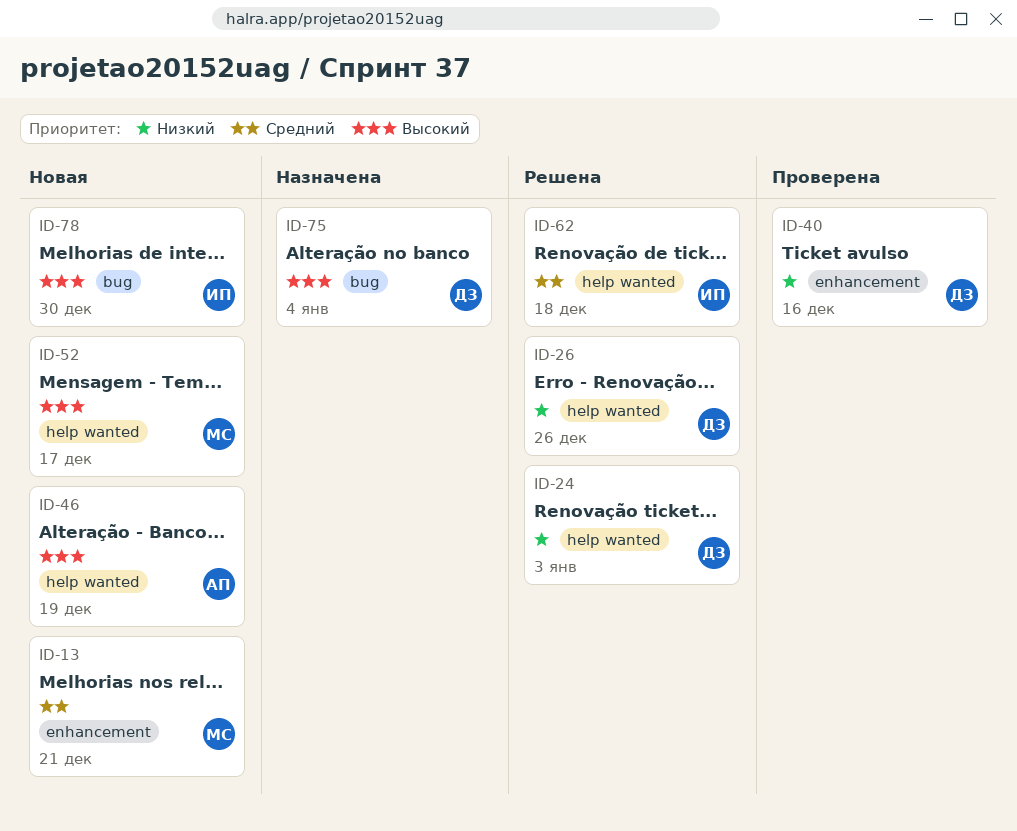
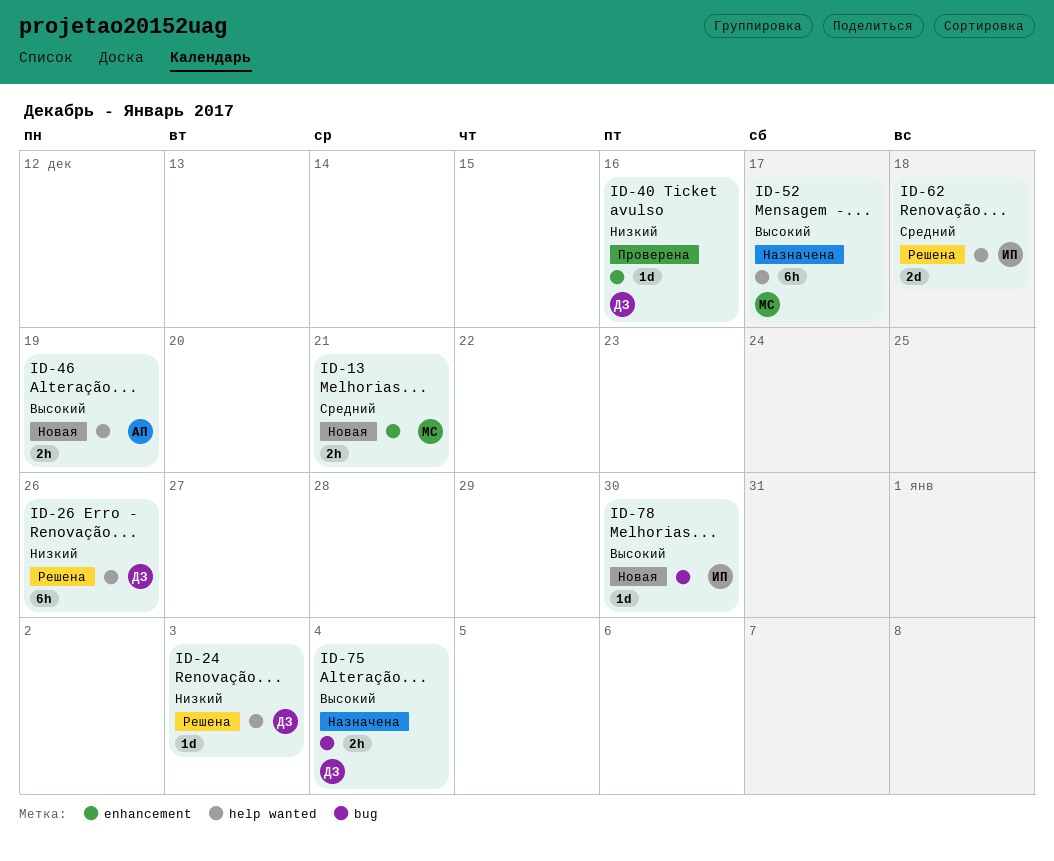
ID-52, status: Новая -> Назначена

